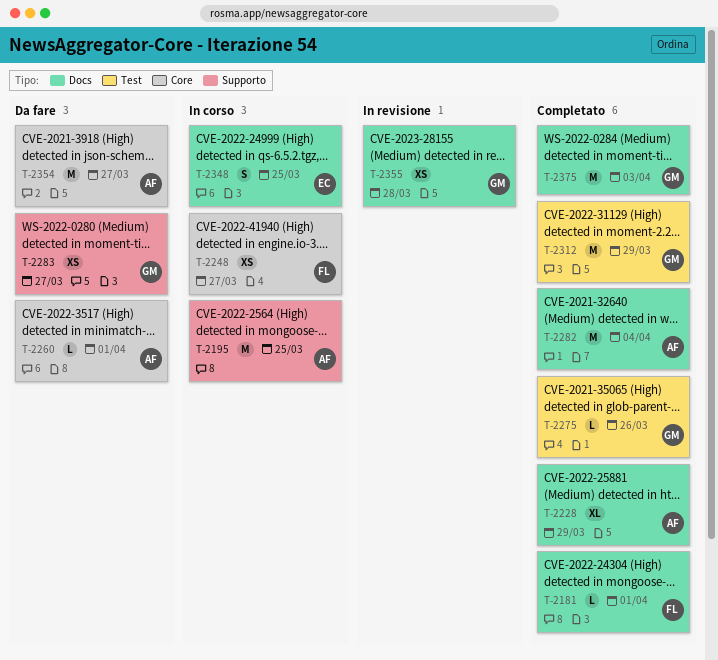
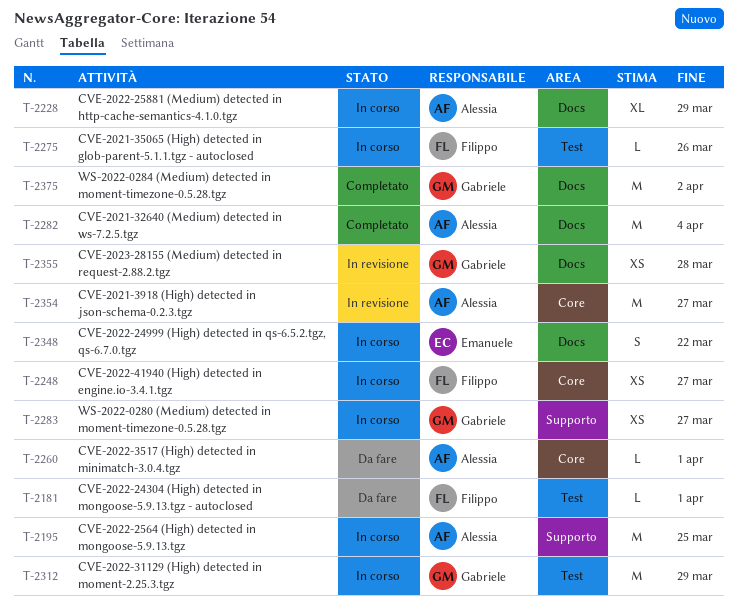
T-2181, status: Completato -> Da fare
T-2181, label: Docs -> Test
T-2228, status: Completato -> In corso
T-2275, status: Completato -> In corso
T-2275, owner: Gabriele -> Filippo
T-2283, status: Da fare -> In corso
T-2312, status: Completato -> In corso
T-2348, due: Mar 25 -> Mar 22
T-2354, status: Da fare -> In revisione
T-2375, due: Apr 3 -> Apr 2

